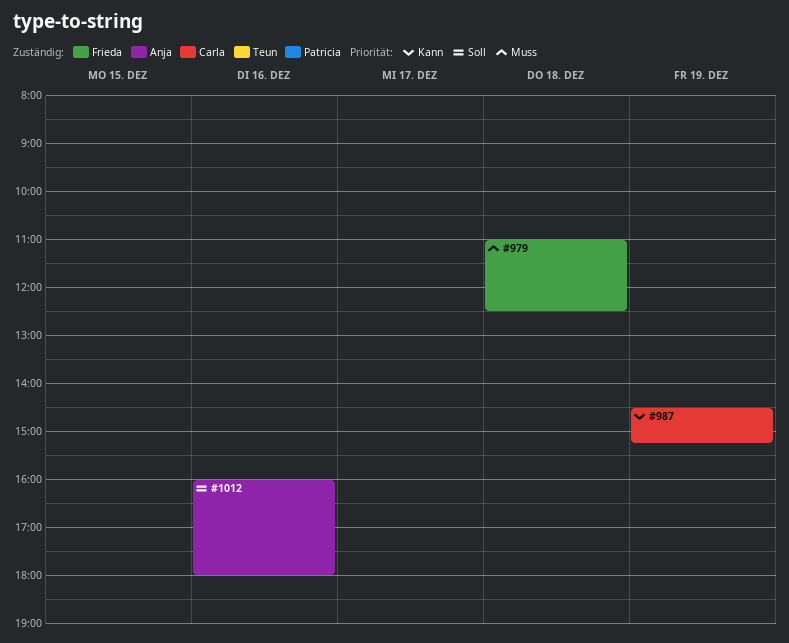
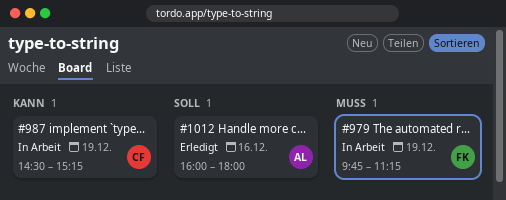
#979, day: Dec 18 -> Dec 19
#979, begins: 11:00 -> 09:45
#979, ends: 12:30 -> 11:15

